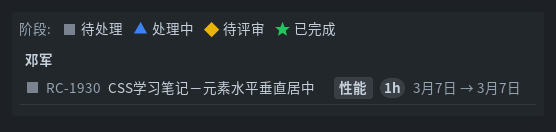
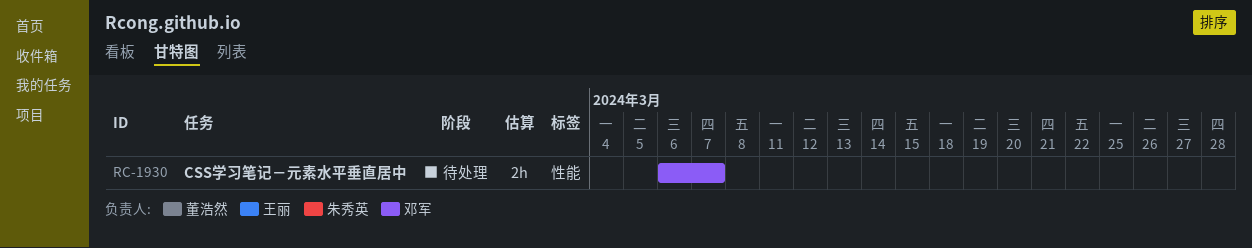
RC-1930, estimate: 1h -> 2h
RC-1930, start: Mar 7 -> Mar 6

